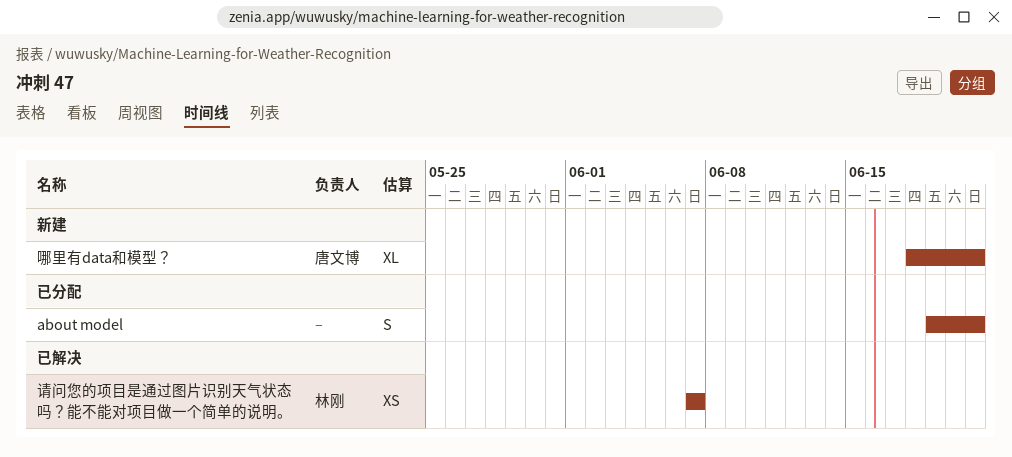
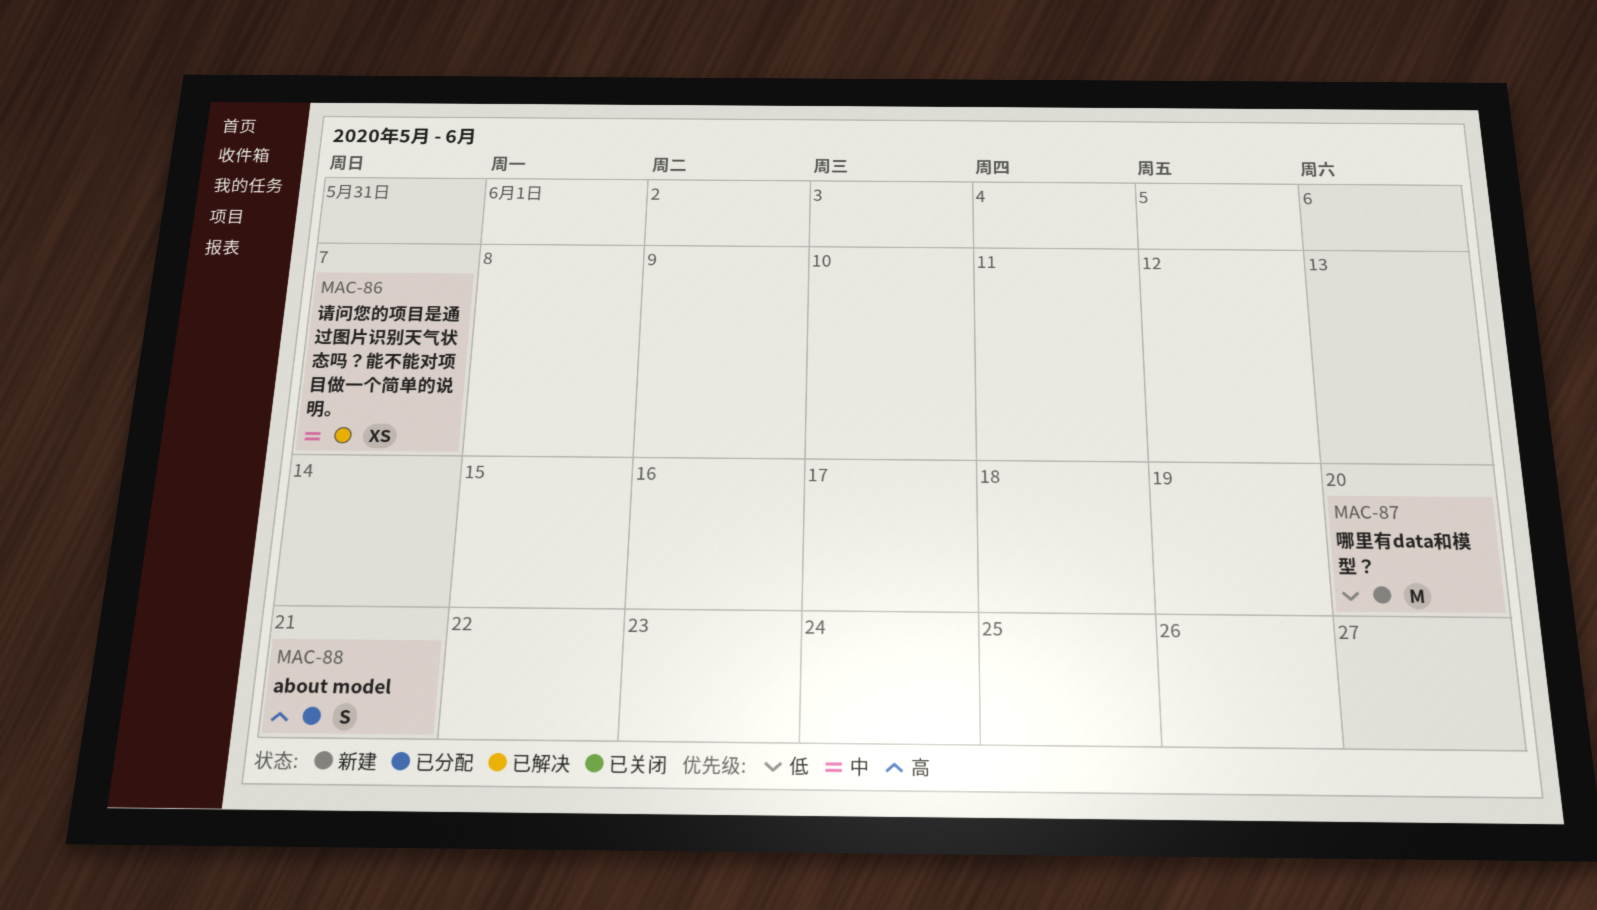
哪里有data和模型？, estimate: XL -> M
哪里有data和模型？, due: Jun 21 -> Jun 20

